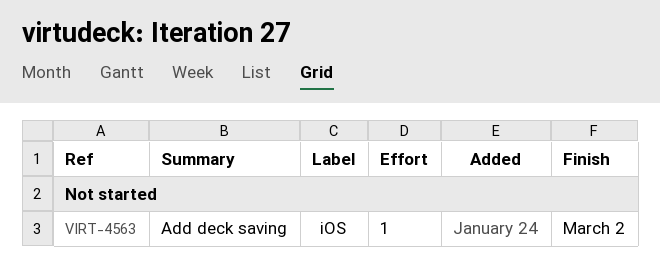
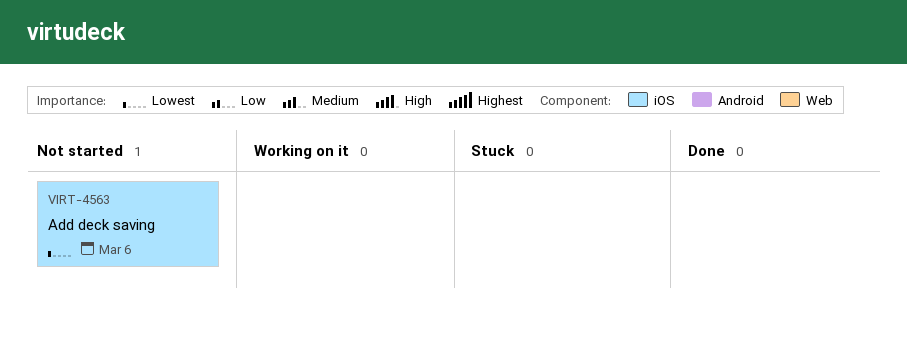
VIRT-4563, due: Mar 2 -> Mar 6

